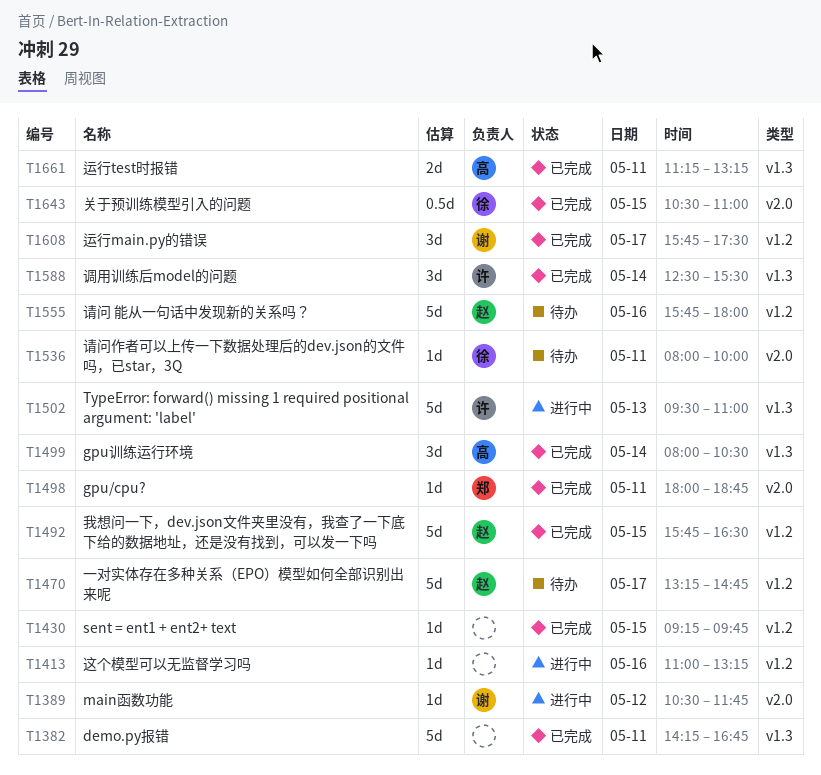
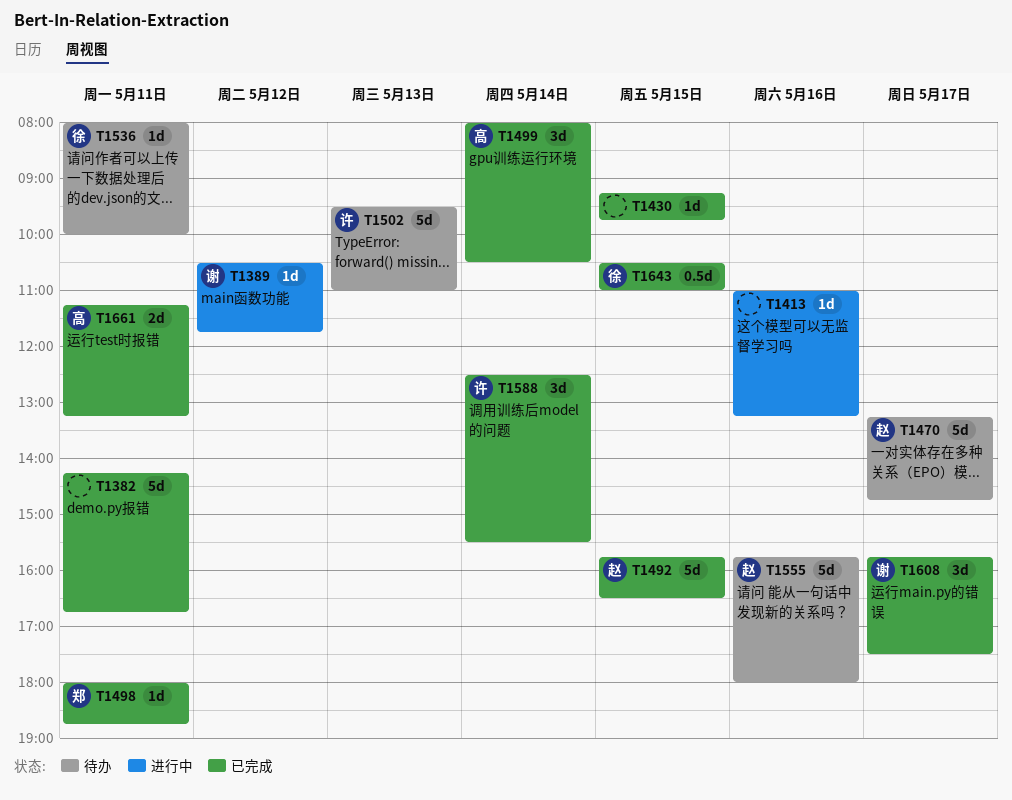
T1502, status: 进行中 -> 待办

